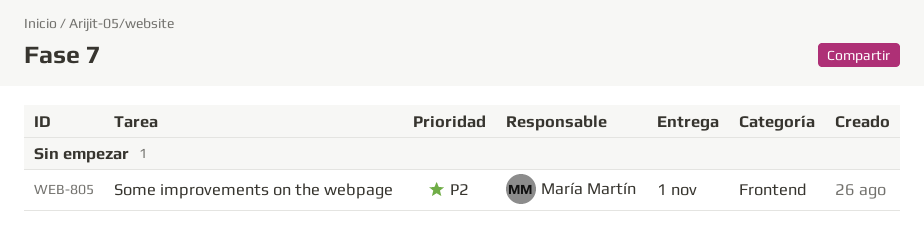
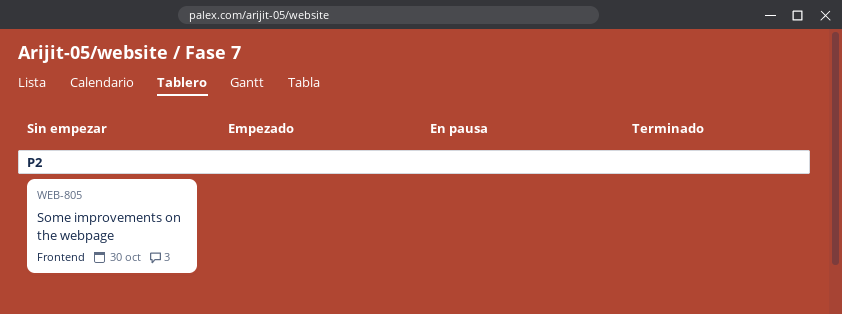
WEB-805, due: Nov 1 -> Oct 30

